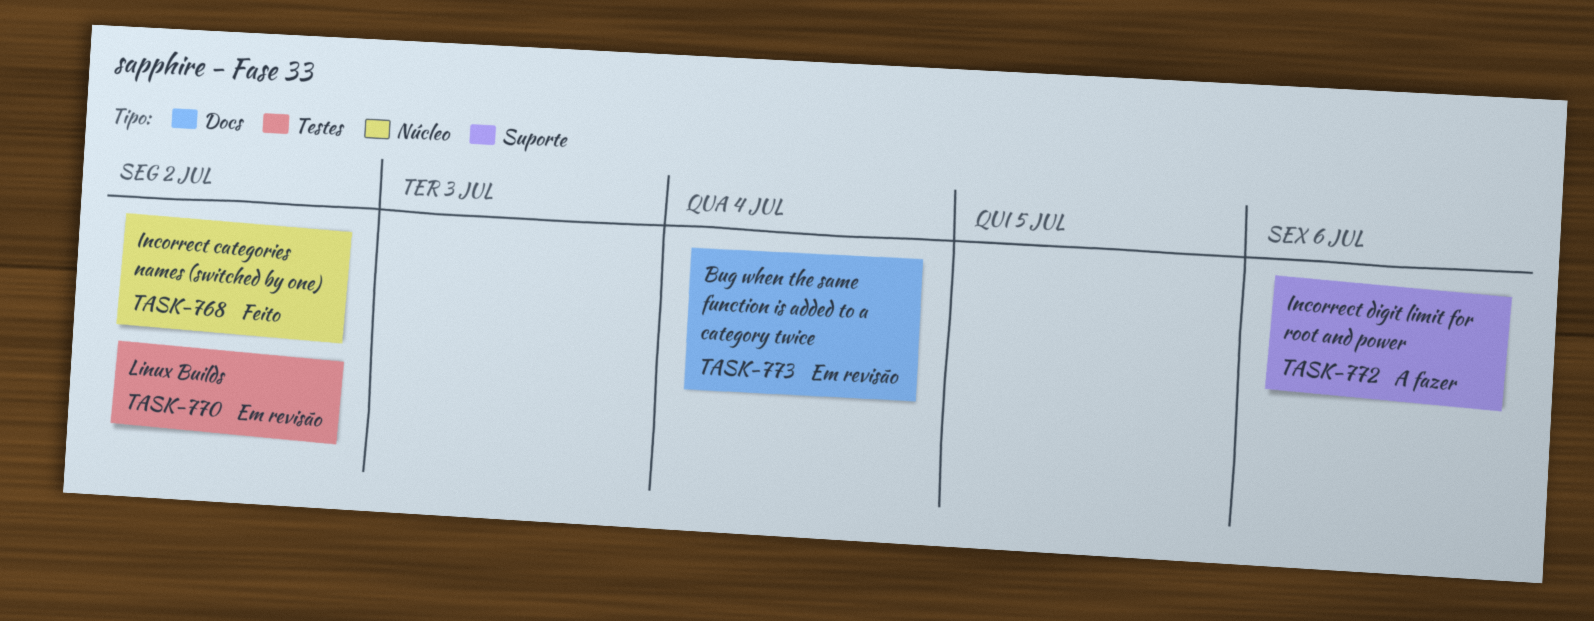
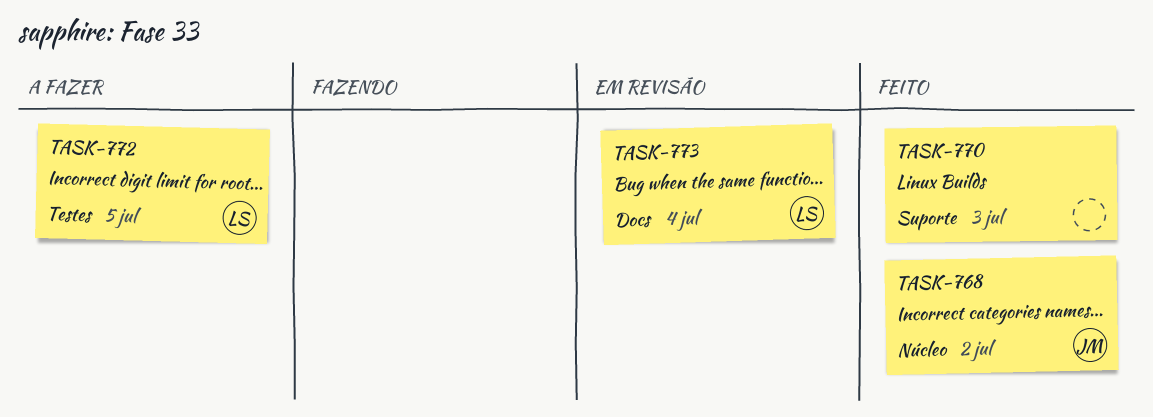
TASK-770, status: Em revisão -> Feito
TASK-770, label: Testes -> Suporte
TASK-770, due: Jul 2 -> Jul 3
TASK-772, label: Suporte -> Testes
TASK-772, due: Jul 6 -> Jul 5

